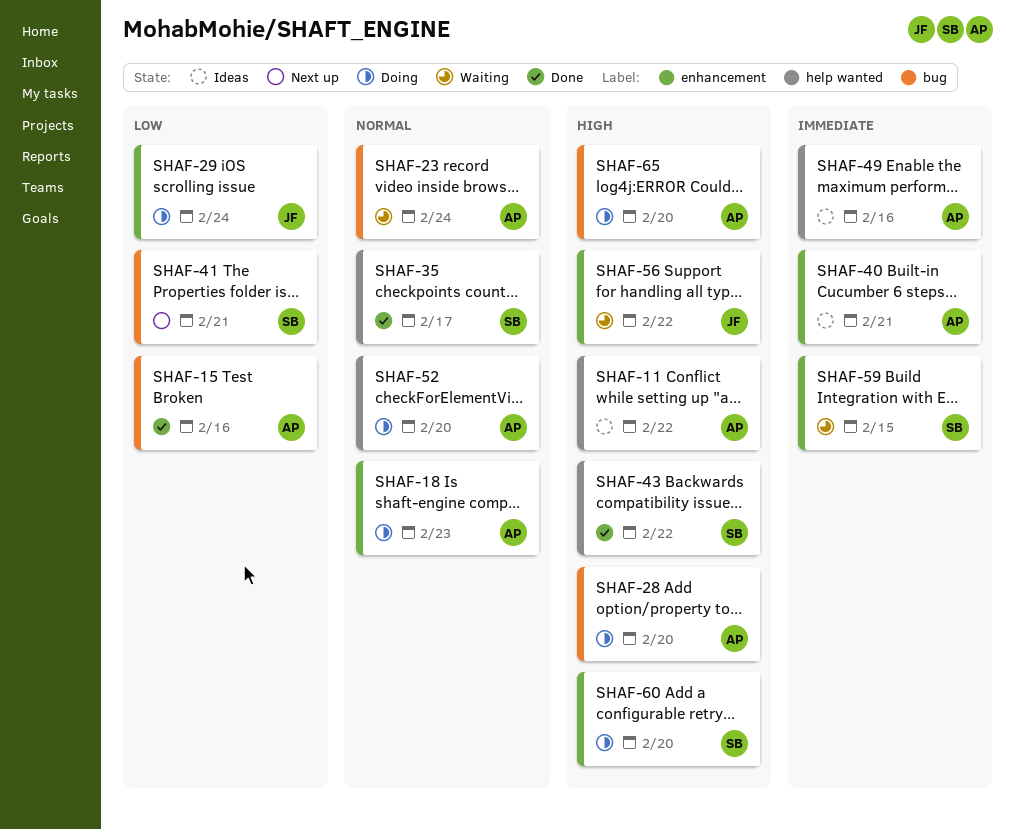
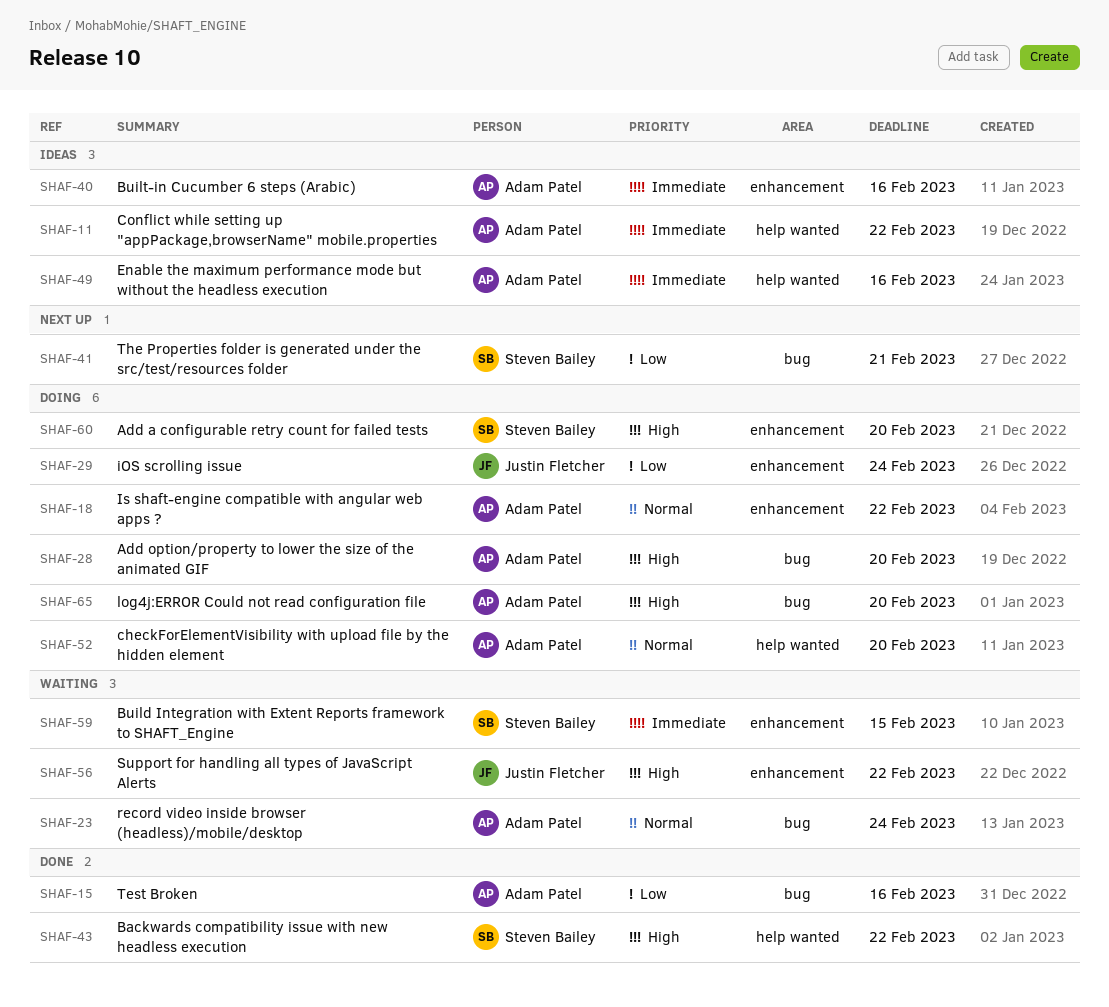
SHAF-11, priority: High -> Immediate
SHAF-18, due: Feb 23 -> Feb 22
SHAF-35: present -> none
SHAF-40, due: Feb 21 -> Feb 16

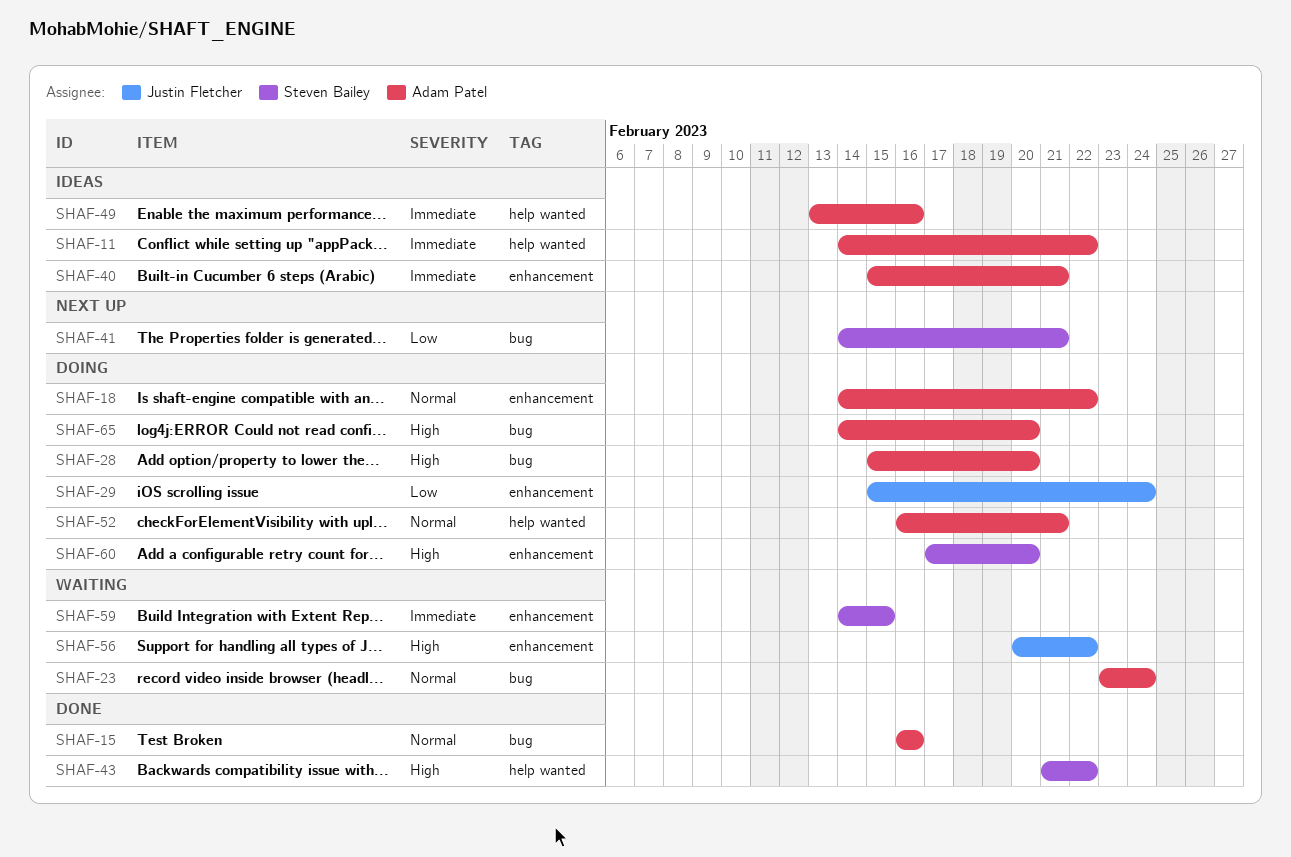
SHAF-15, priority: Low -> Normal
SHAF-40, due: Feb 16 -> Feb 21
SHAF-52, due: Feb 20 -> Feb 21

